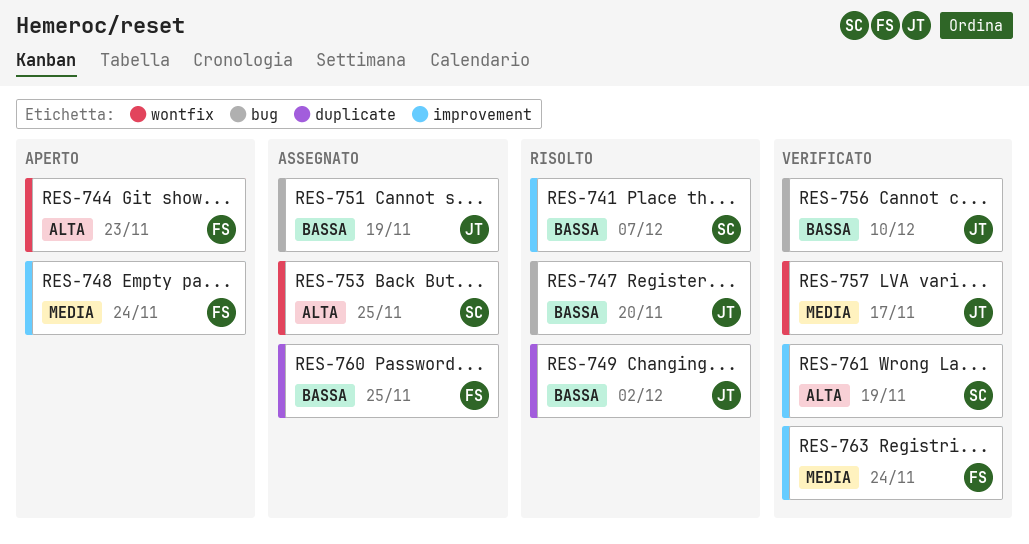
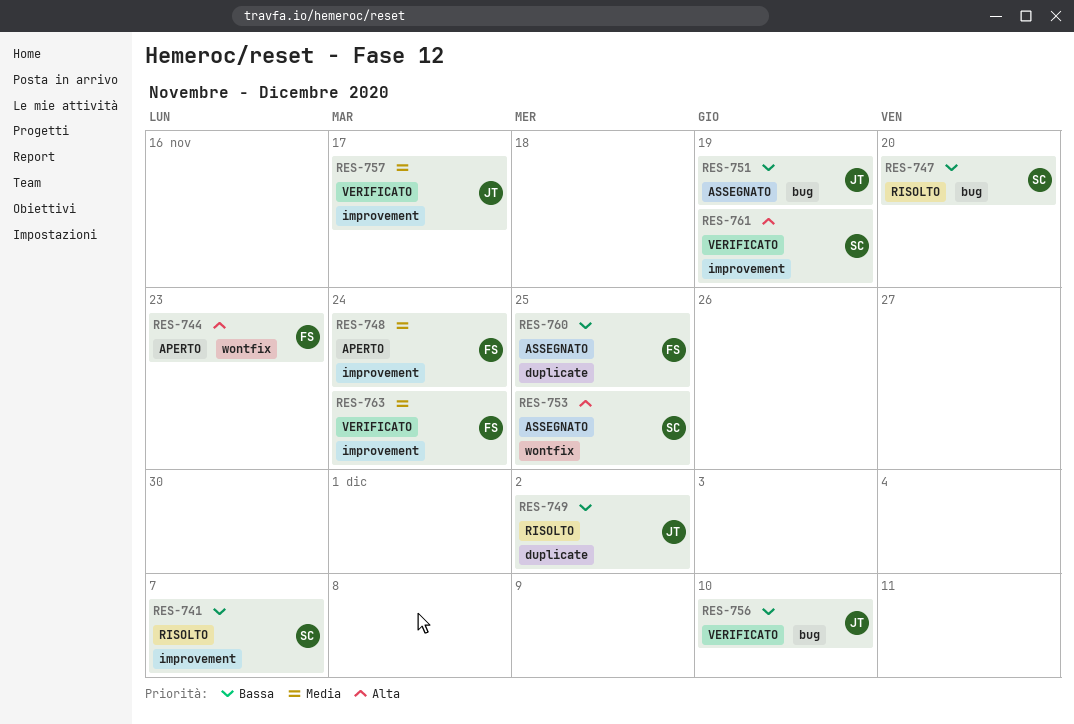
RES-747, owner: JT -> SC
RES-757, label: wontfix -> improvement

